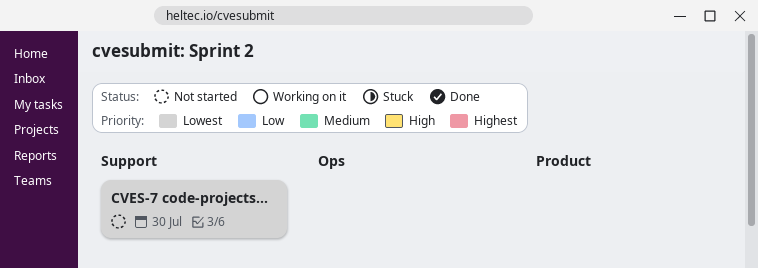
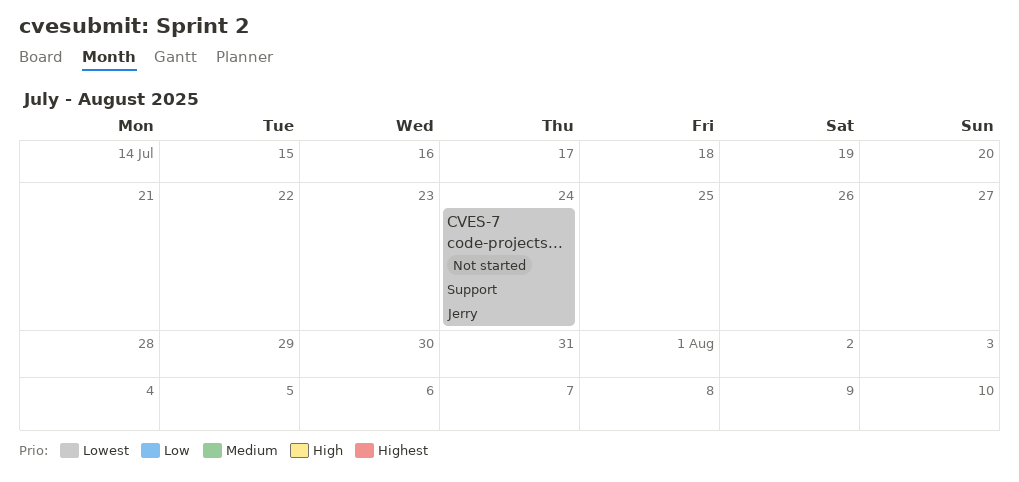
CVES-7, due: Jul 30 -> Jul 24

